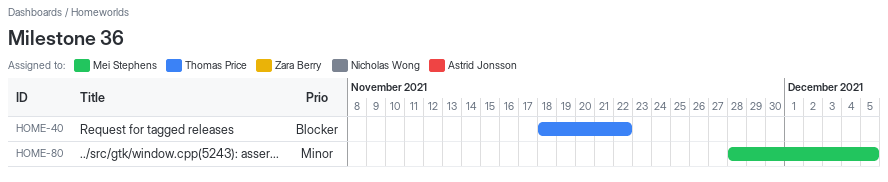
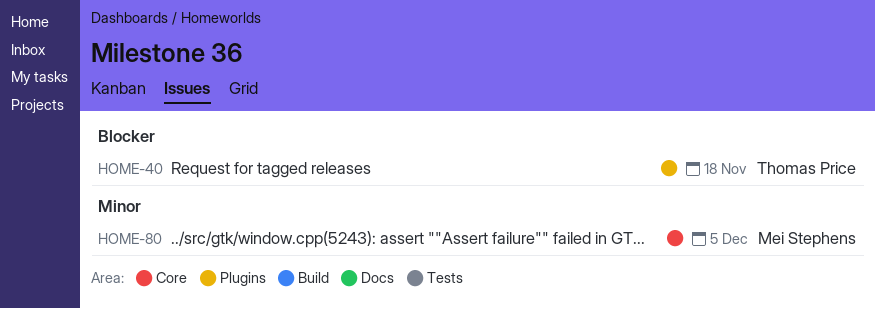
HOME-40, due: Nov 22 -> Nov 18

